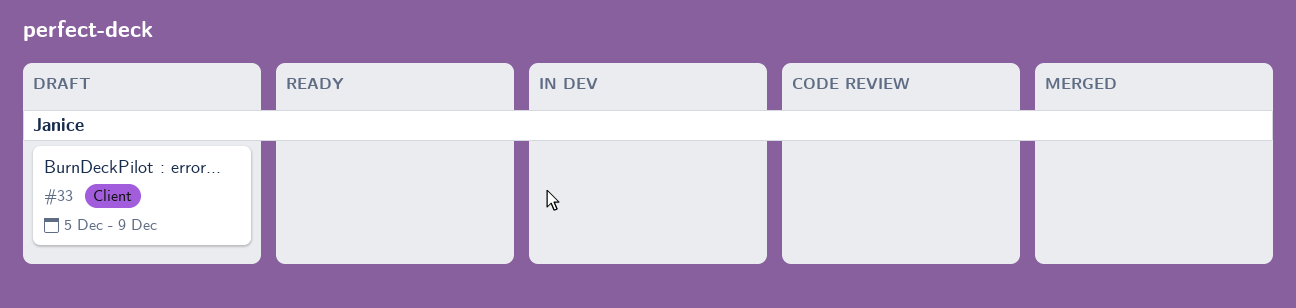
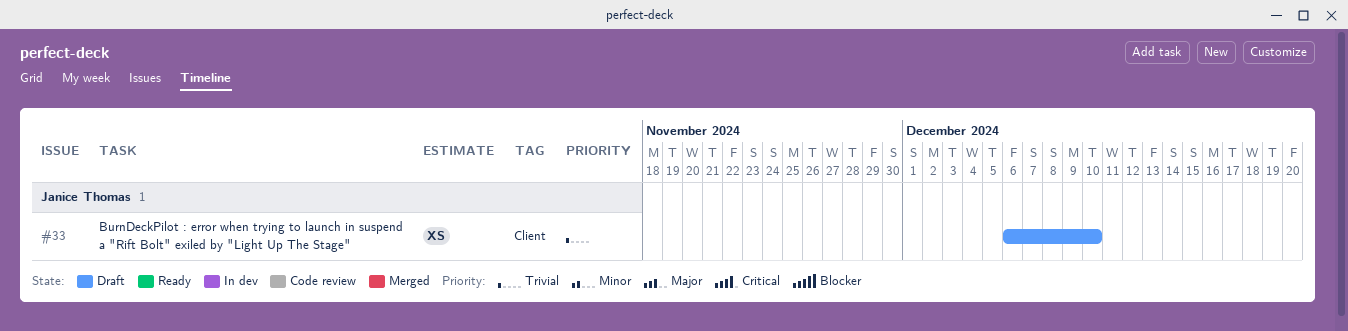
#33, start: Dec 5 -> Dec 6
#33, due: Dec 9 -> Dec 10

